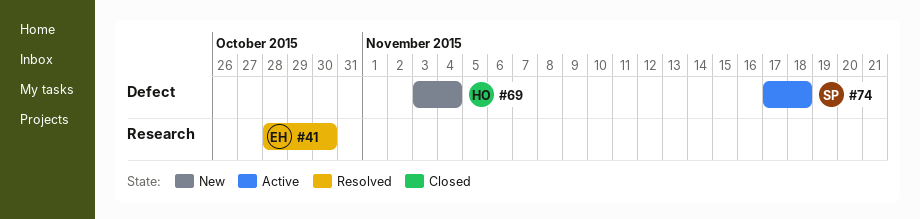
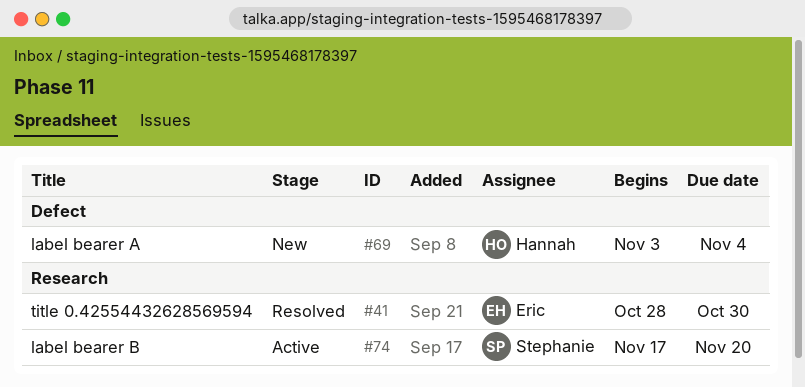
#74, label: Defect -> Research
#74, due: Nov 18 -> Nov 20

